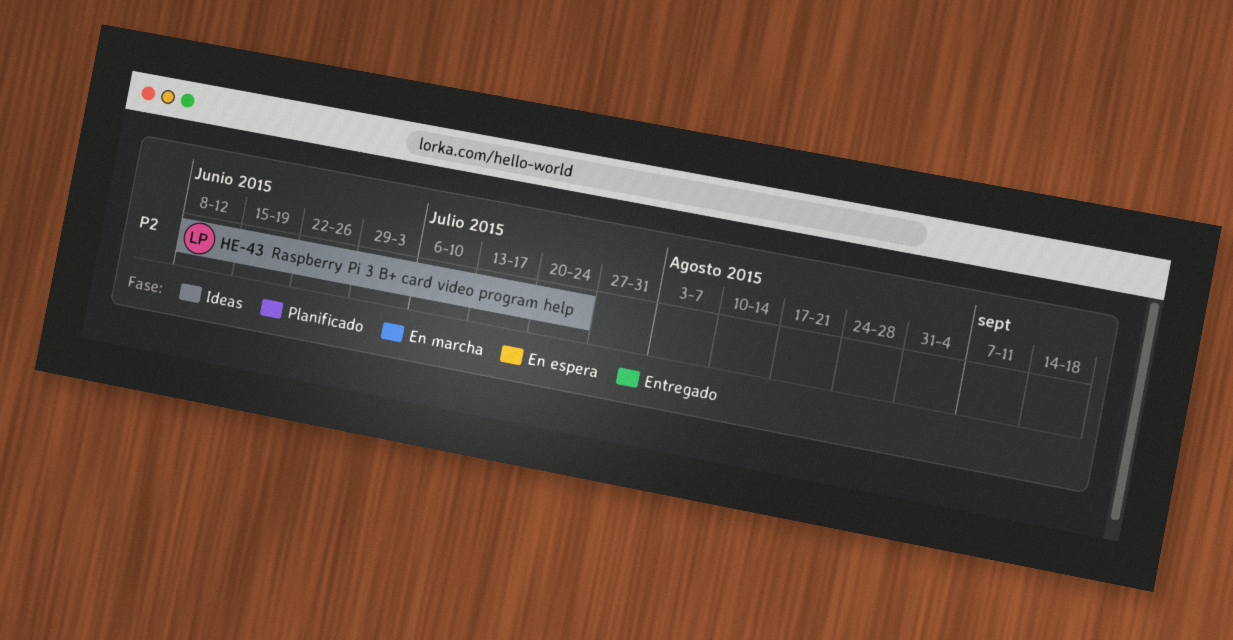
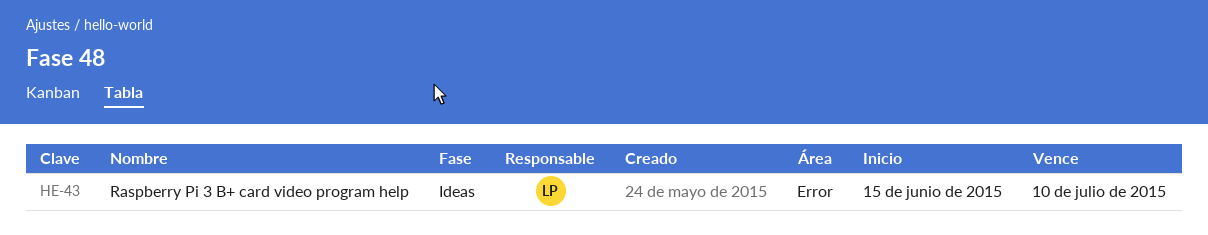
HE-43, start: Jun 8 -> Jun 15
HE-43, due: Jul 24 -> Jul 10

